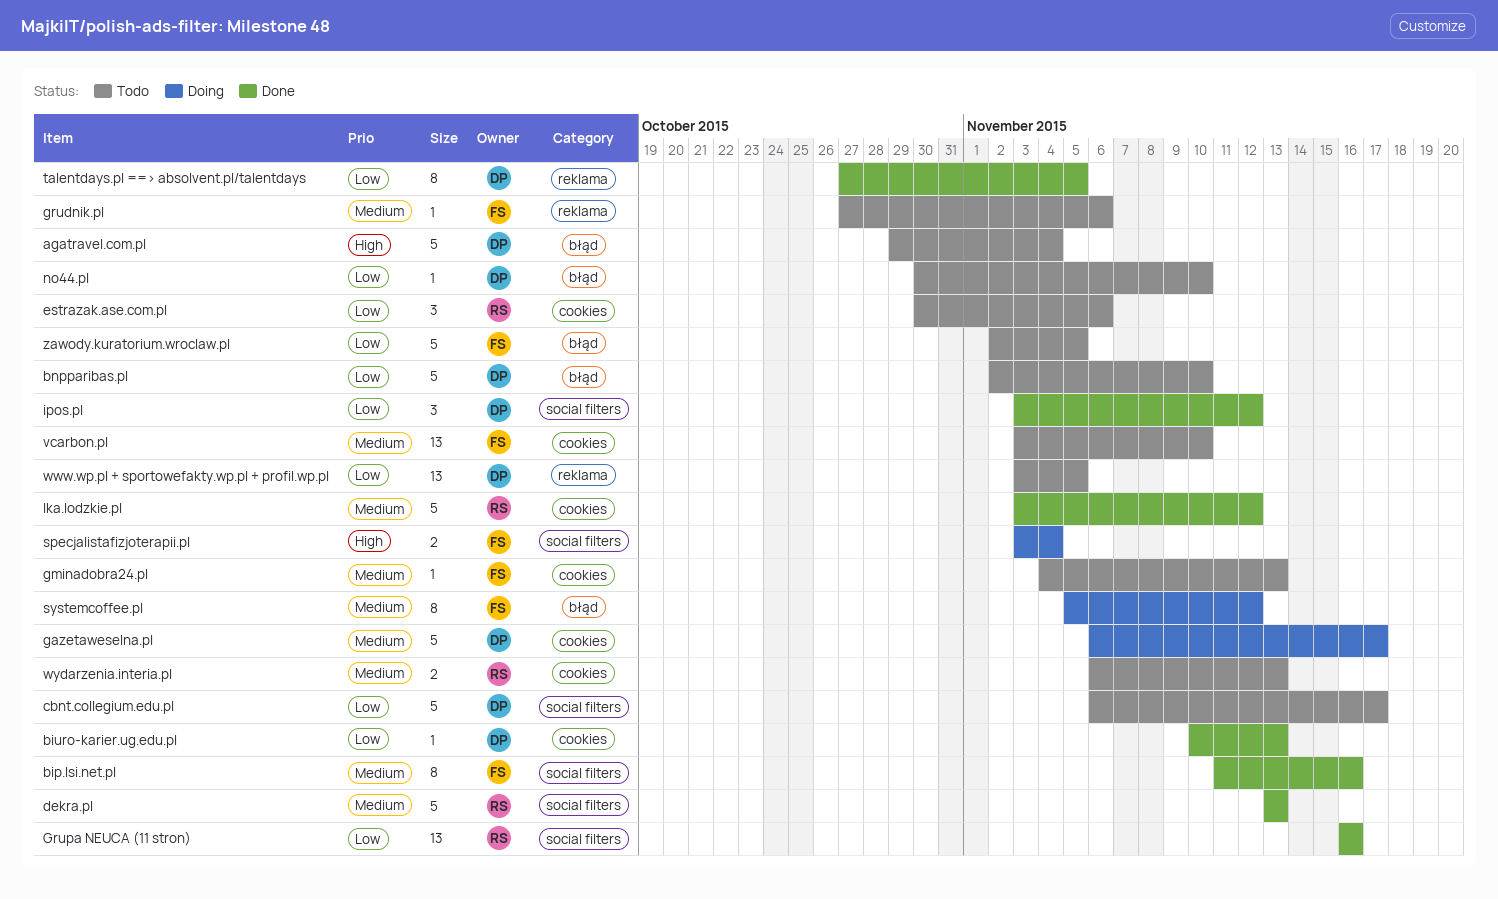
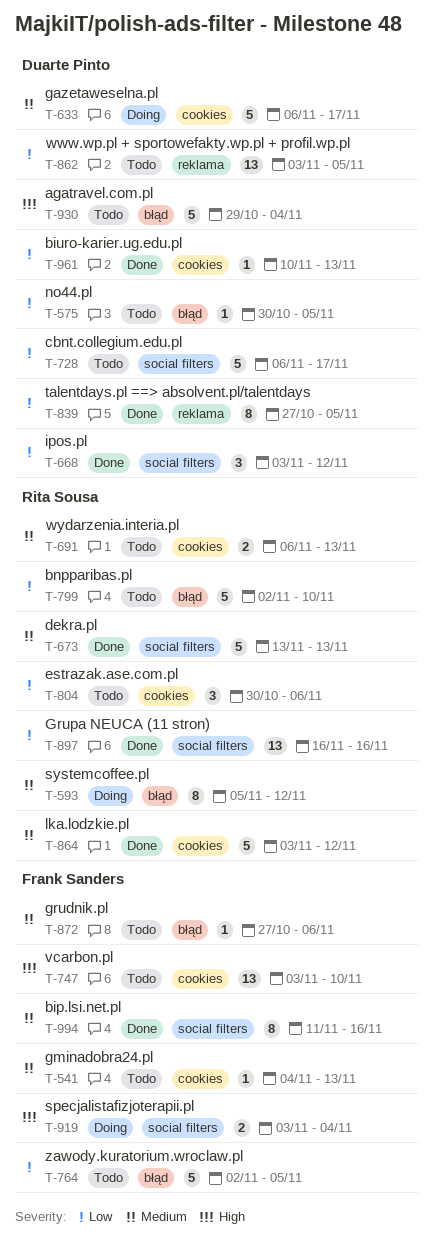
bnpparibas.pl, owner: Duarte Pinto -> Rita Sousa
grudnik.pl, label: reklama -> błąd
no44.pl, due: Nov 10 -> Nov 5
systemcoffee.pl, owner: Frank Sanders -> Rita Sousa
vcarbon.pl, priority: Medium -> High

